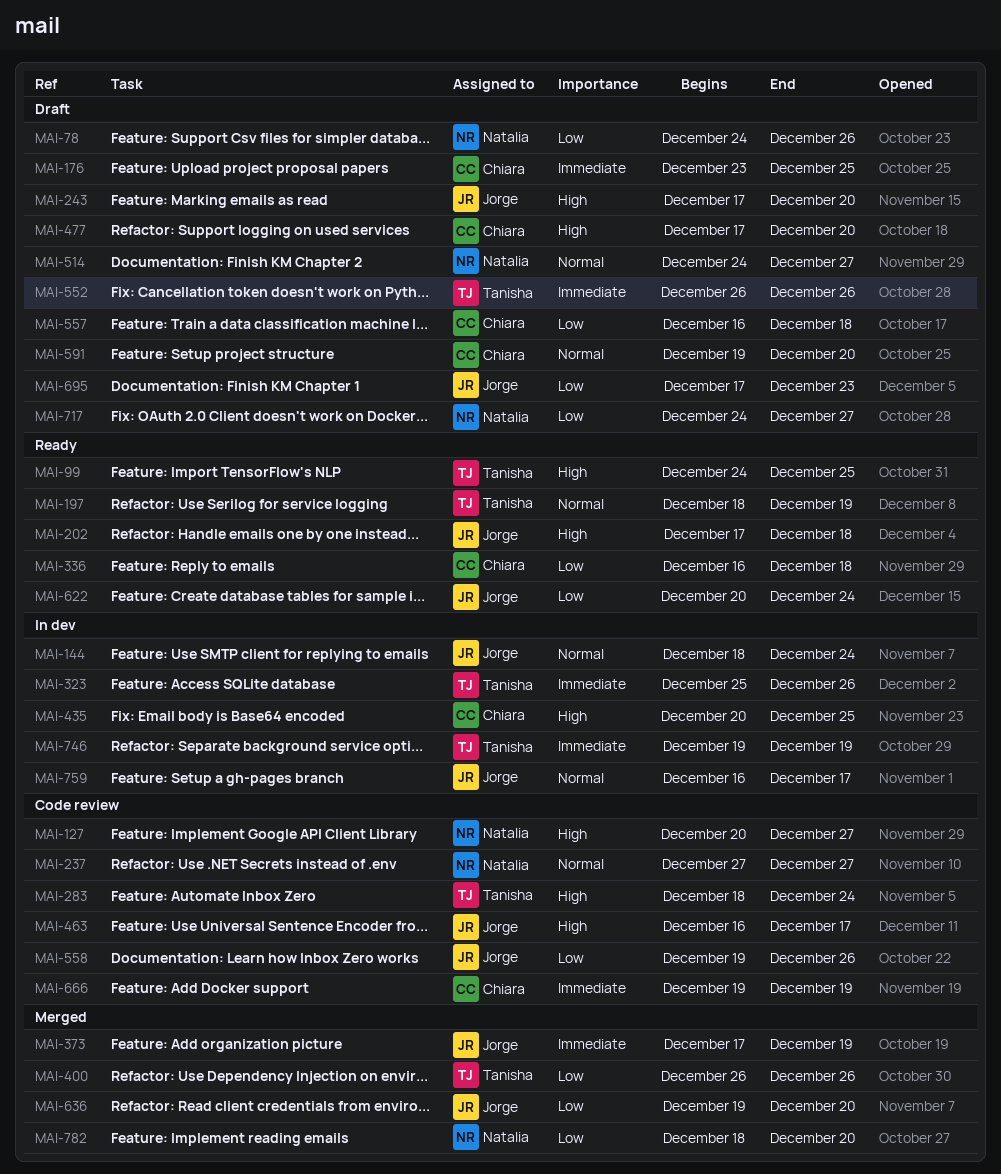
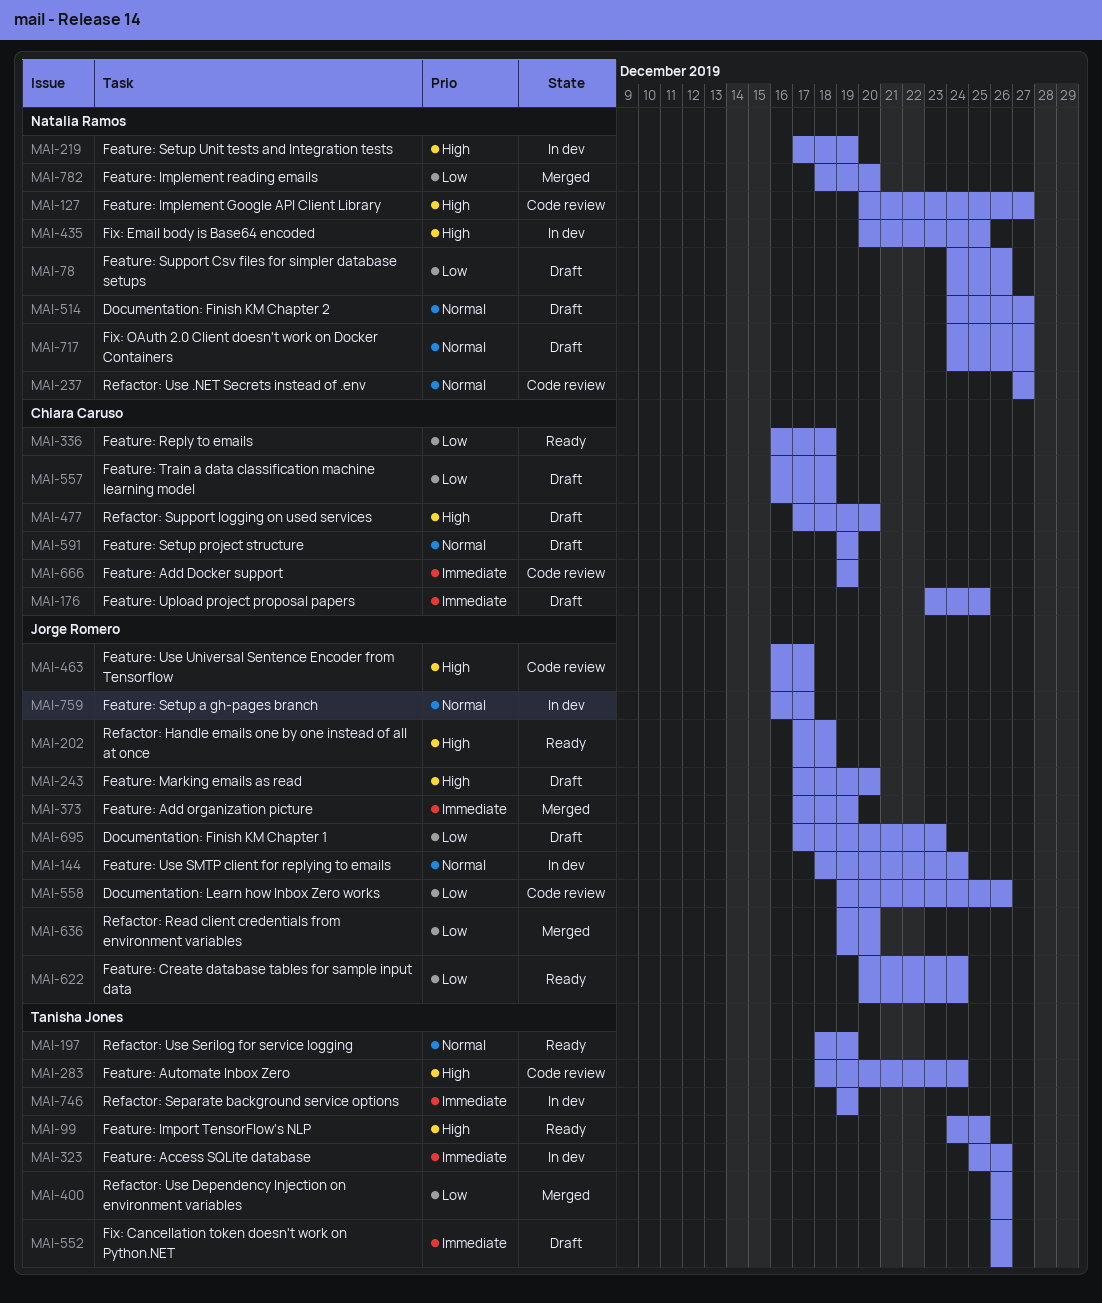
MAI-219: none -> present
MAI-435, owner: Chiara Caruso -> Natalia Ramos
MAI-591, due: Dec 20 -> Dec 19
MAI-717, priority: Low -> Normal

